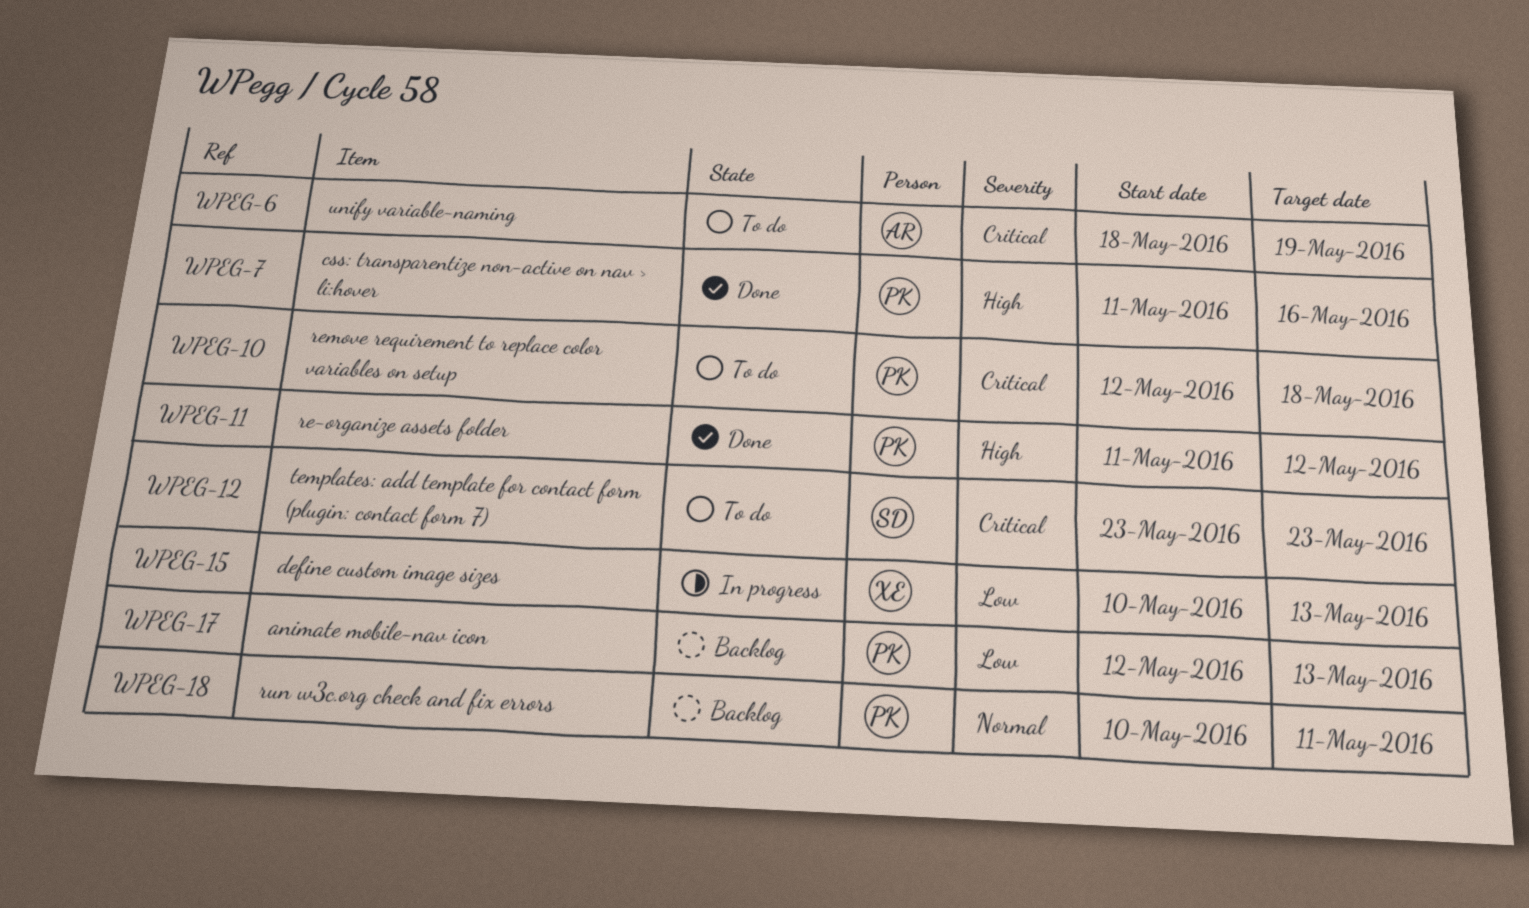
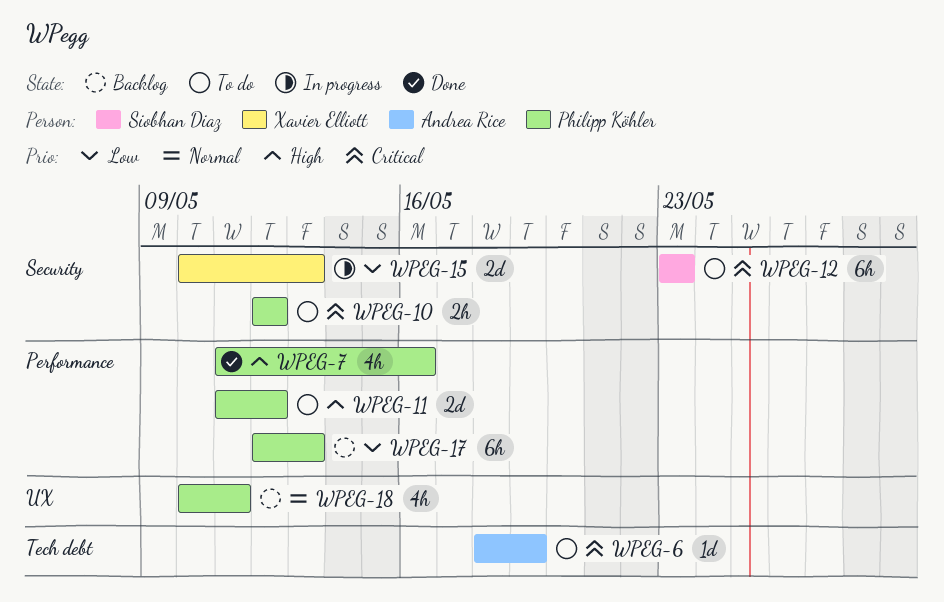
WPEG-10, due: May 18 -> May 12
WPEG-11, status: Done -> To do

